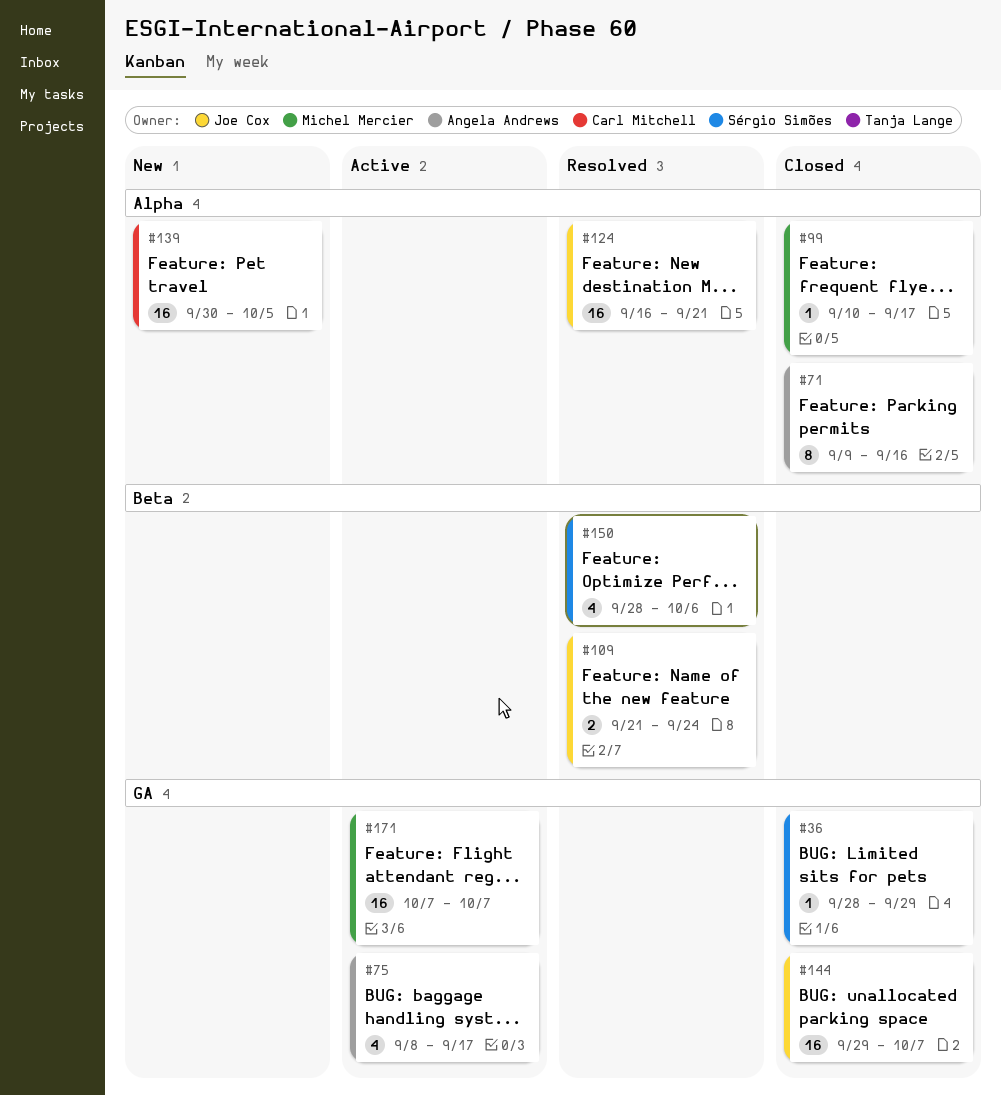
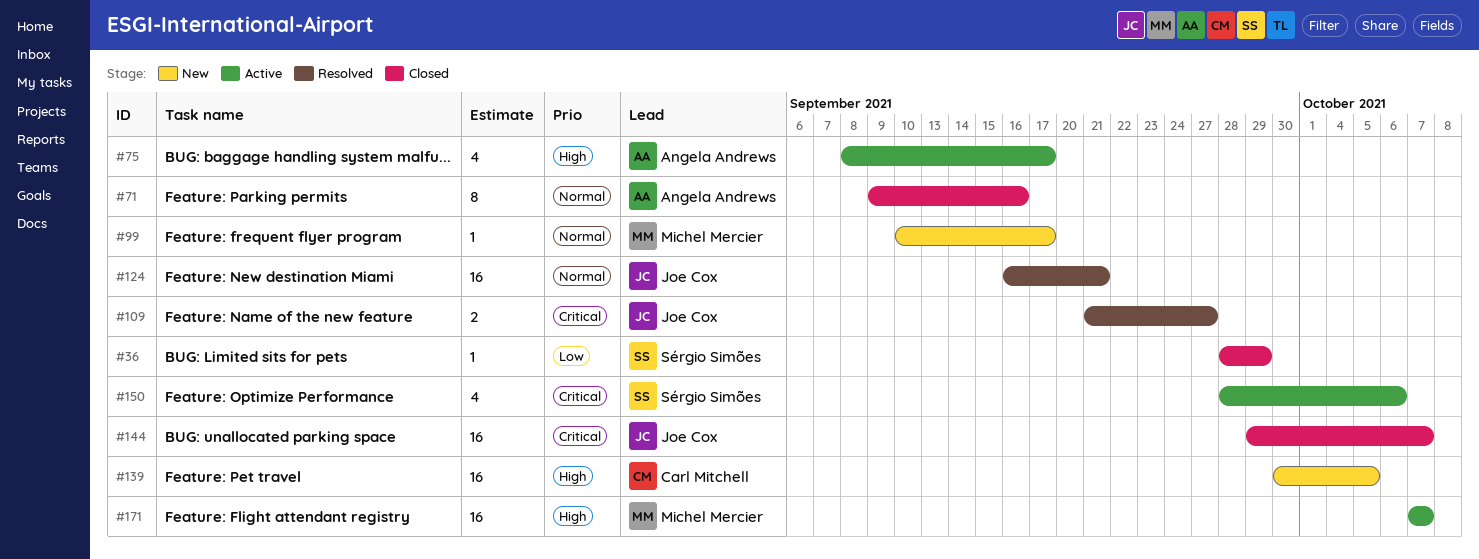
#99, status: Closed -> New
#109, due: Sep 24 -> Sep 27
#150, status: Resolved -> Active

